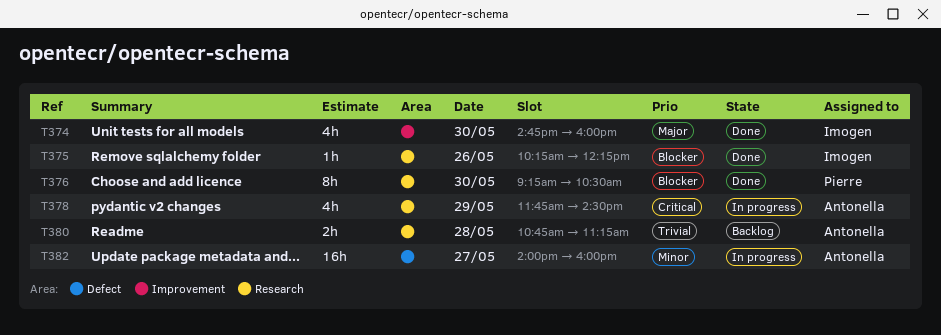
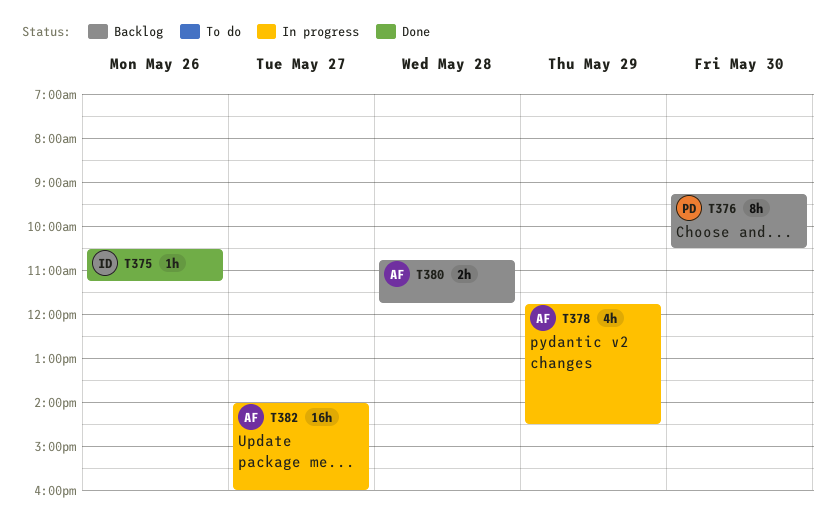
T374: present -> none
T375, begins: 10:15 -> 10:30
T375, ends: 12:15 -> 11:15
T376, status: Done -> Backlog
T380, ends: 11:15 -> 11:45

